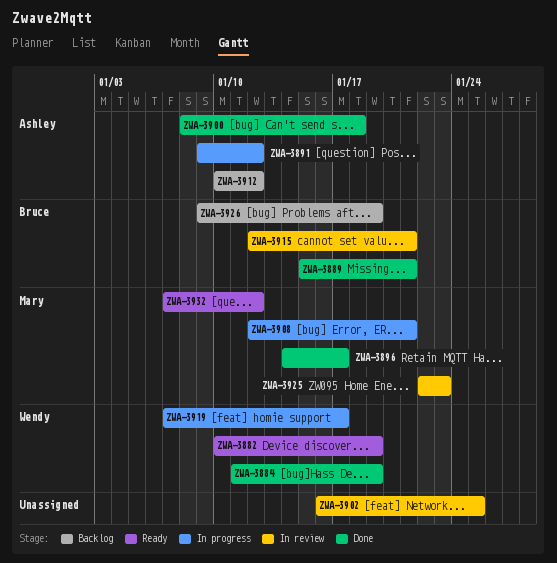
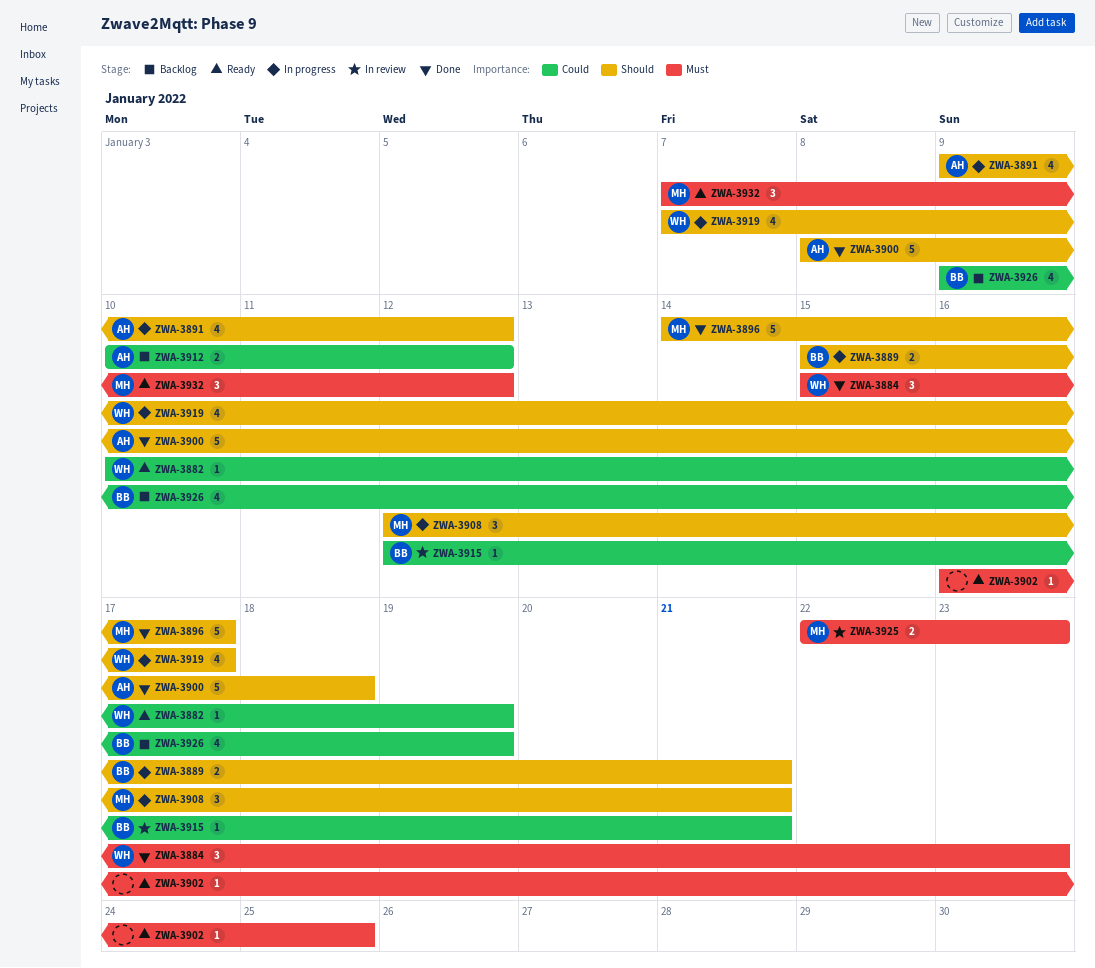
ZWA-3884, start: Jan 11 -> Jan 15
ZWA-3884, due: Jan 19 -> Jan 23
ZWA-3889, status: Done -> In progress
ZWA-3902, status: In review -> Ready

